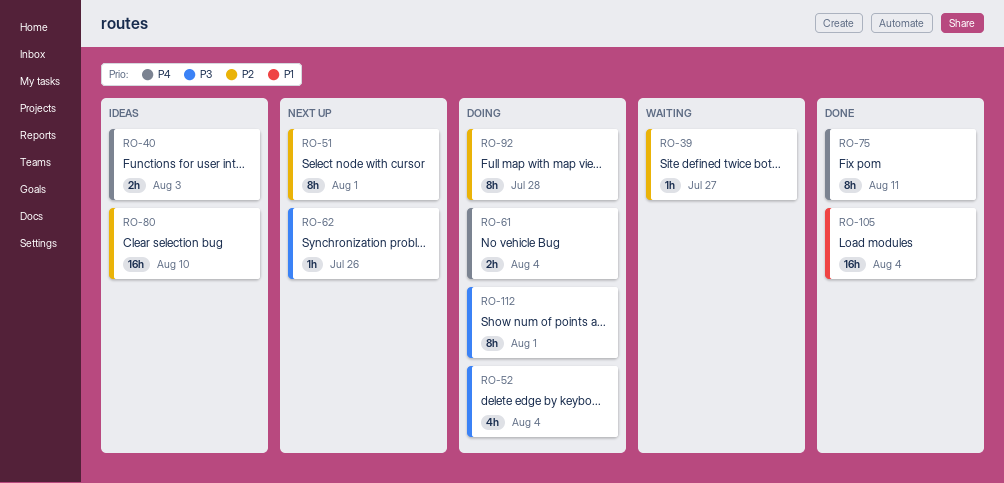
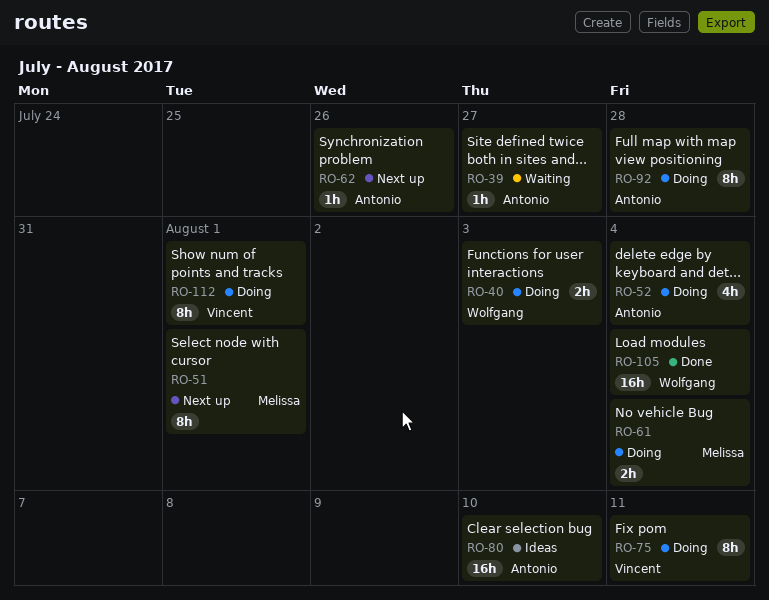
RO-40, status: Ideas -> Doing
RO-75, status: Done -> Doing

